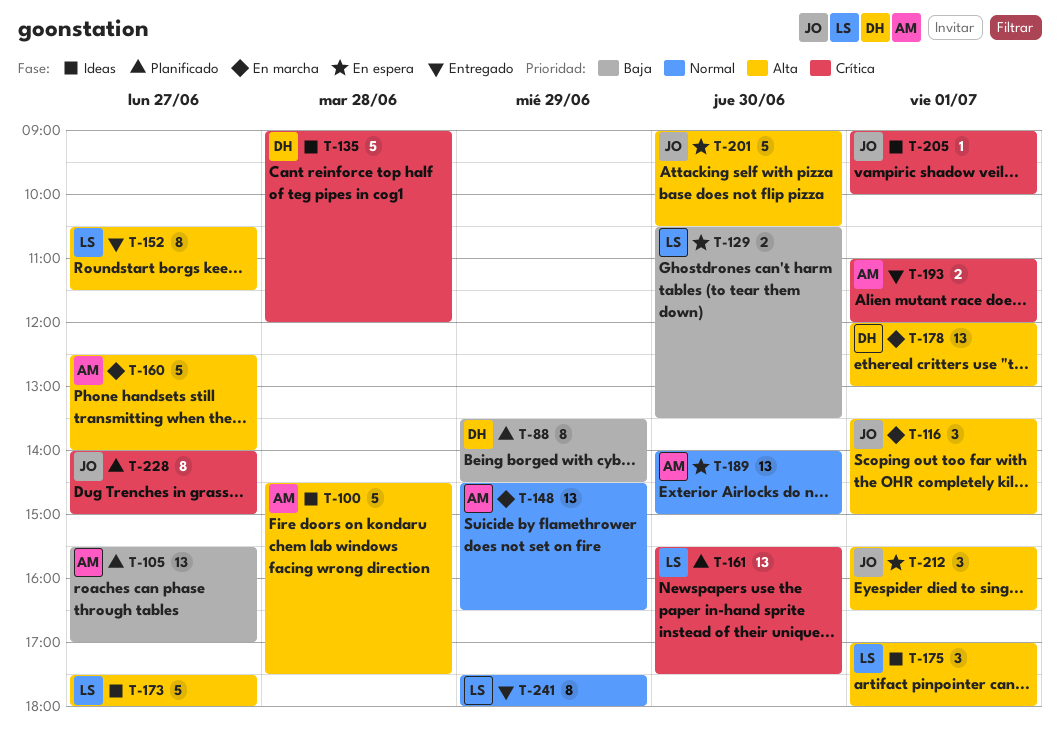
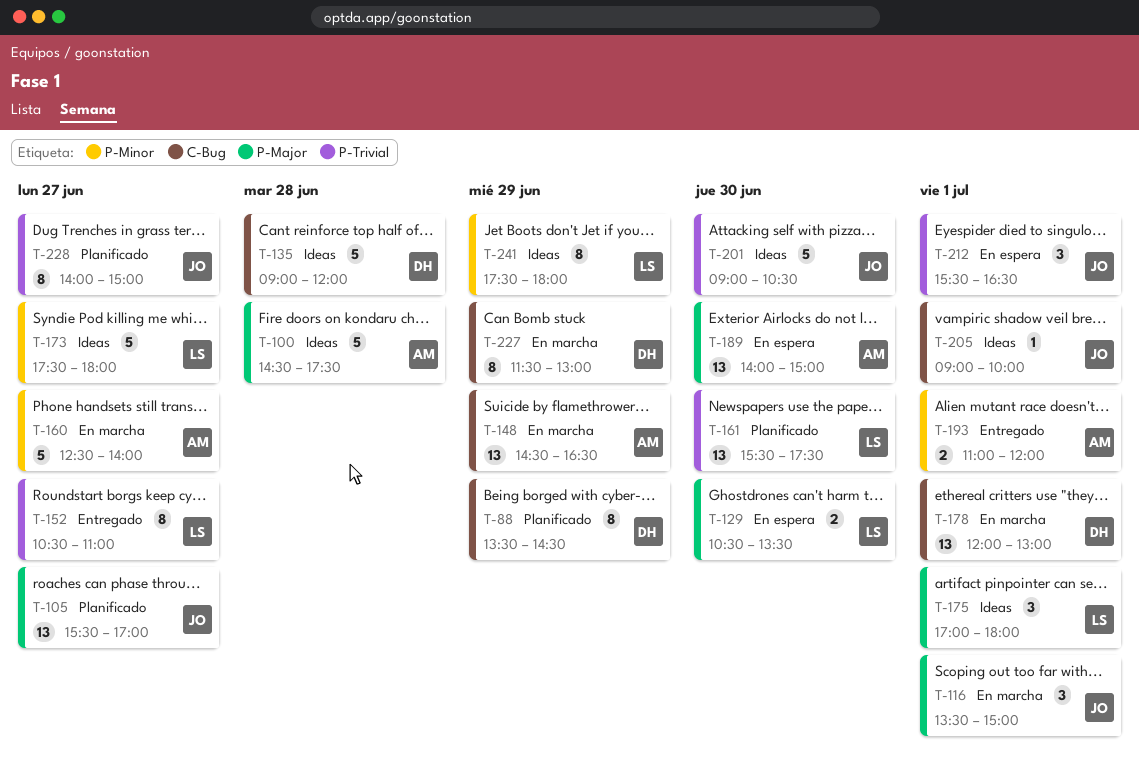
T-105, owner: AM -> JO
T-152, ends: 11:30 -> 11:00
T-201, status: En espera -> Ideas
T-227: none -> present
T-241, status: Entregado -> Ideas

